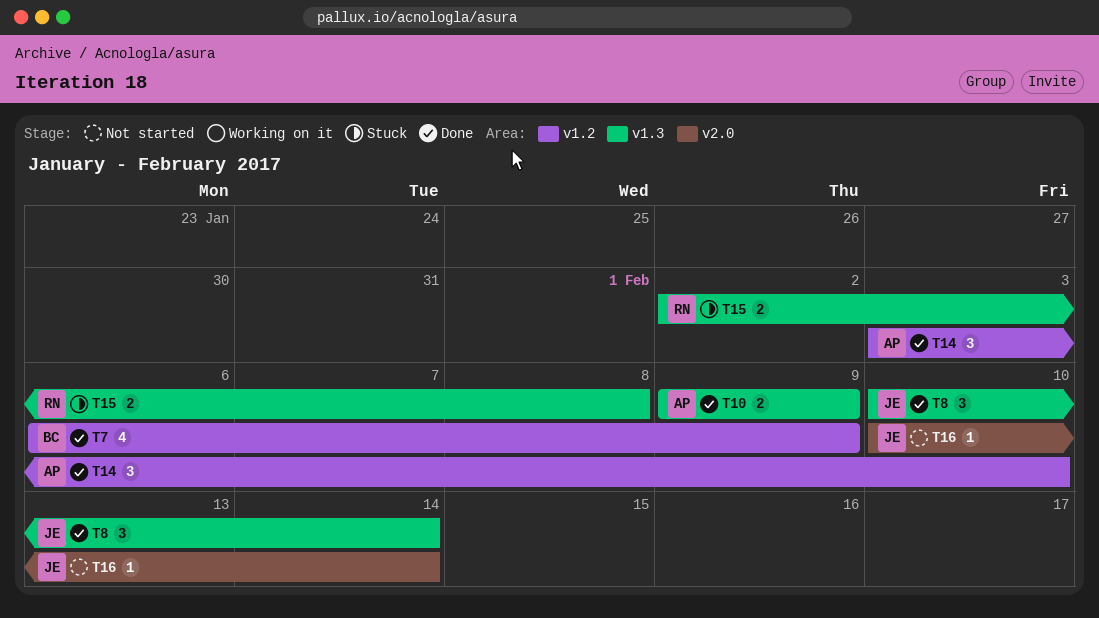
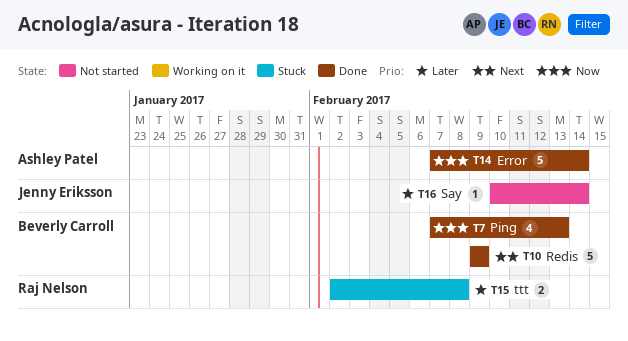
T7, start: Feb 6 -> Feb 7
T7, due: Feb 9 -> Feb 13
T8: present -> none
T10, owner: Ashley Patel -> Beverly Carroll
T10, estimate: 2 -> 5
T14, estimate: 3 -> 5
T14, start: Feb 3 -> Feb 7
T14, due: Feb 10 -> Feb 14

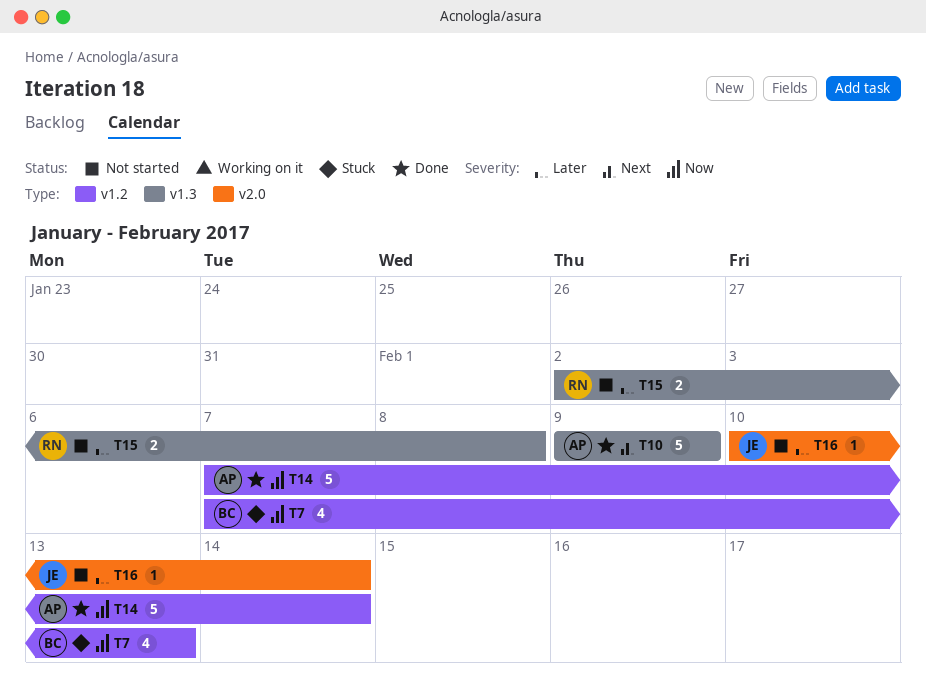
T7, status: Done -> Stuck
T10, owner: Beverly Carroll -> Ashley Patel
T15, status: Stuck -> Not started

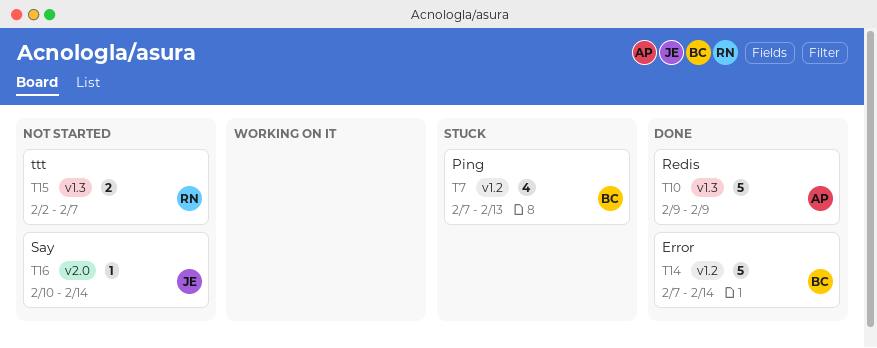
T14, owner: AP -> BC
T15, due: Feb 8 -> Feb 7

